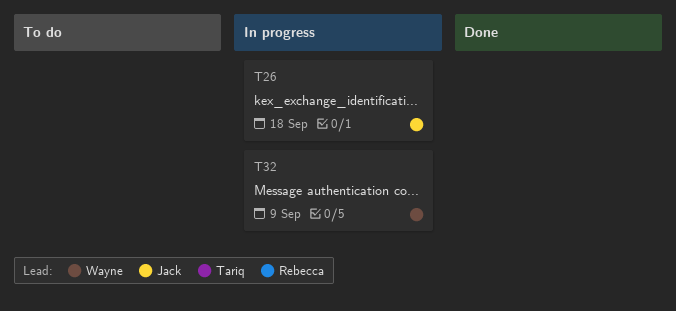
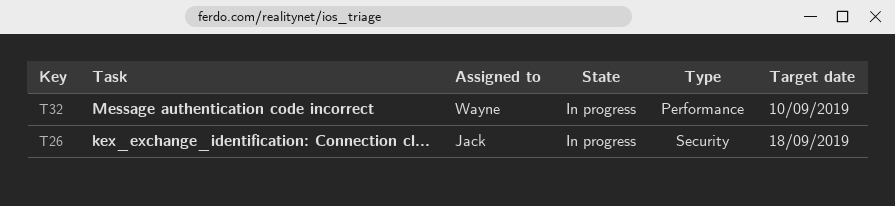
T32, due: Sep 9 -> Sep 10

